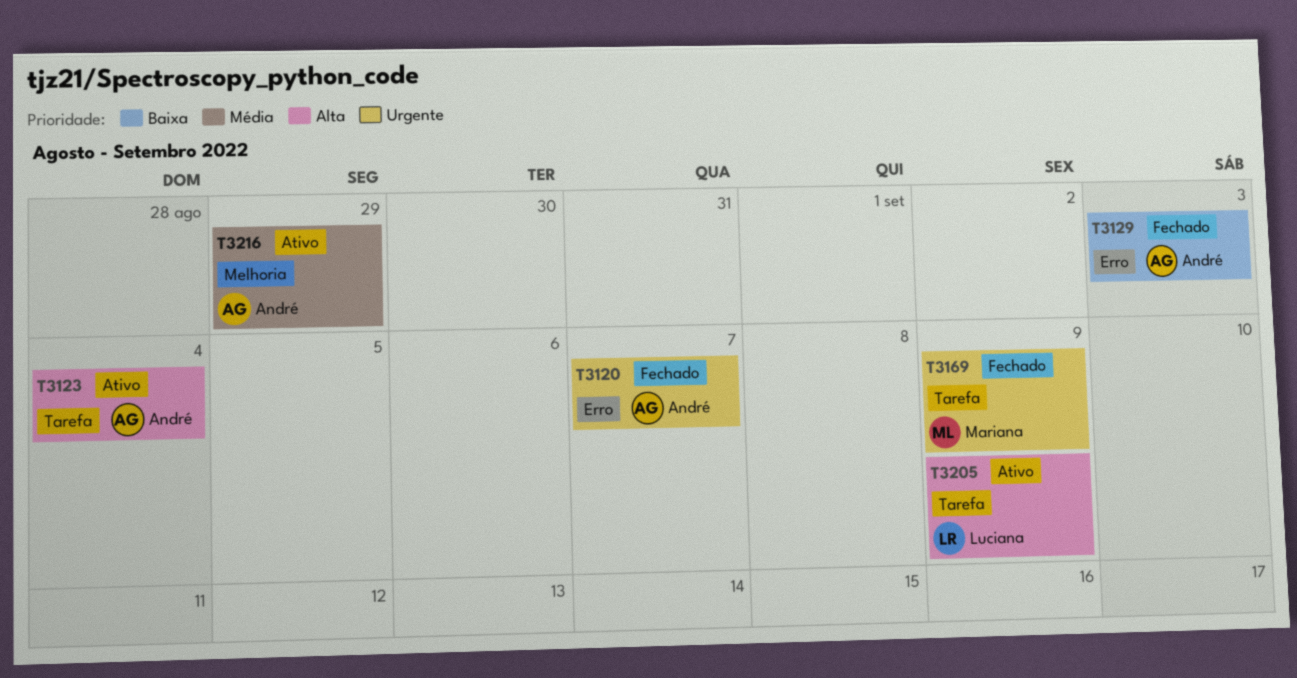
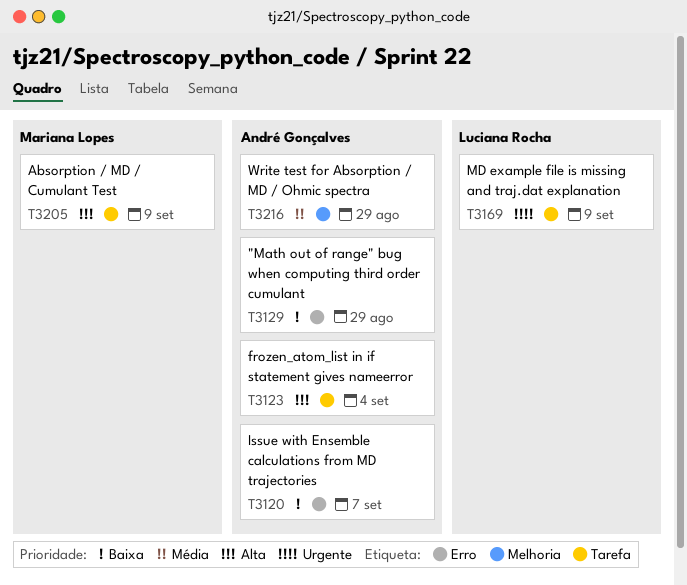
T3120, priority: Urgente -> Baixa
T3129, due: Sep 3 -> Aug 29
T3169, owner: Mariana Lopes -> Luciana Rocha
T3205, owner: Luciana Rocha -> Mariana Lopes

